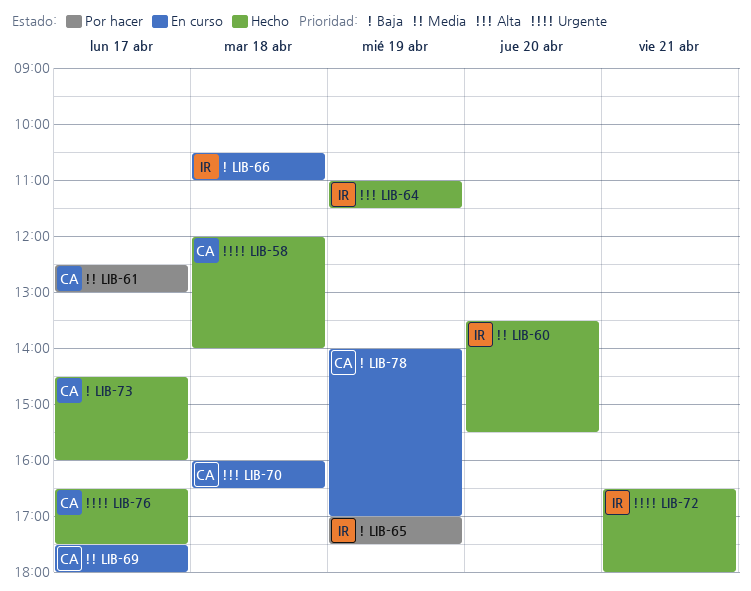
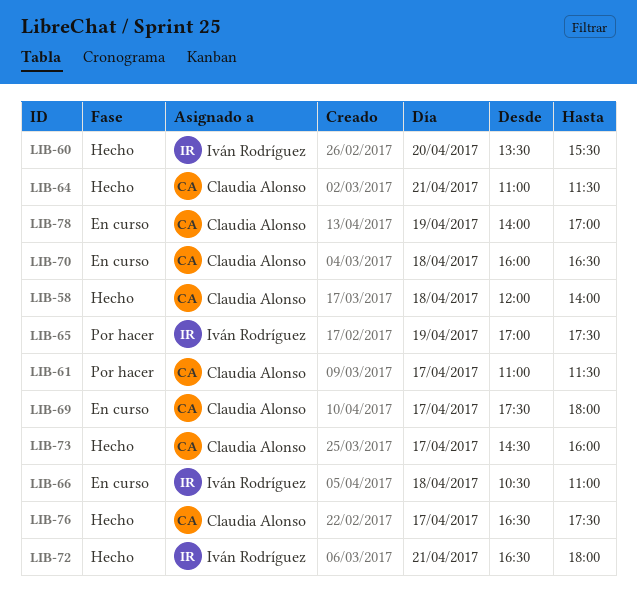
LIB-61, begins: 12:30 -> 11:00
LIB-61, ends: 13:00 -> 11:30
LIB-64, owner: Iván Rodríguez -> Claudia Alonso
LIB-64, day: Apr 19 -> Apr 21

